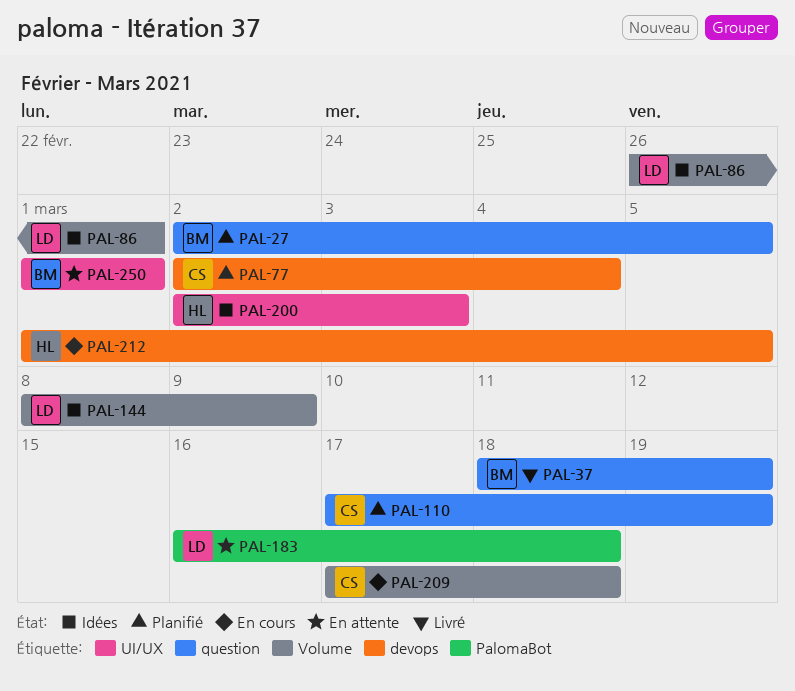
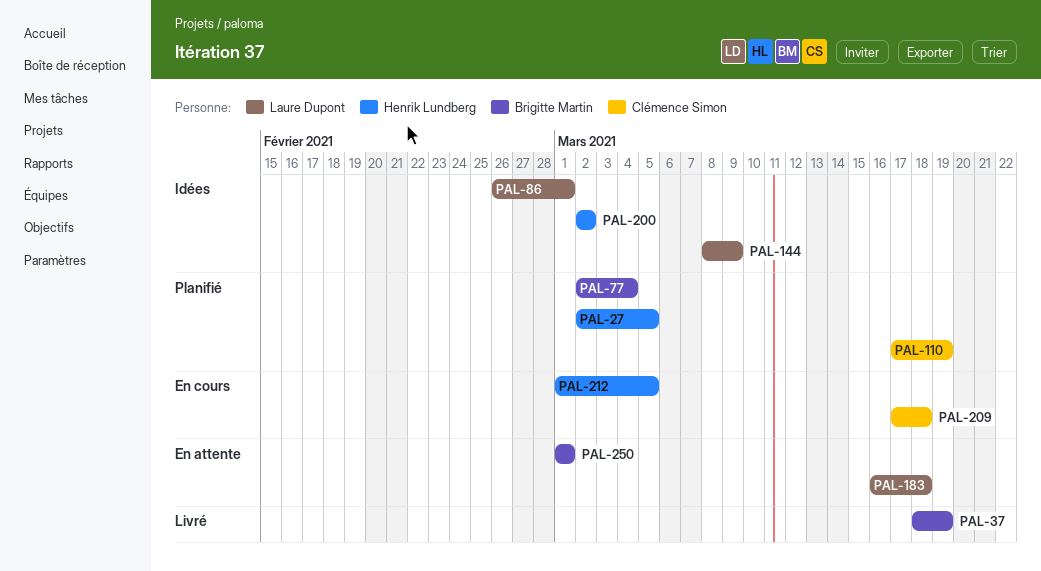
PAL-27, owner: Brigitte Martin -> Henrik Lundberg
PAL-77, owner: Clémence Simon -> Brigitte Martin
PAL-200, due: Mar 3 -> Mar 2

